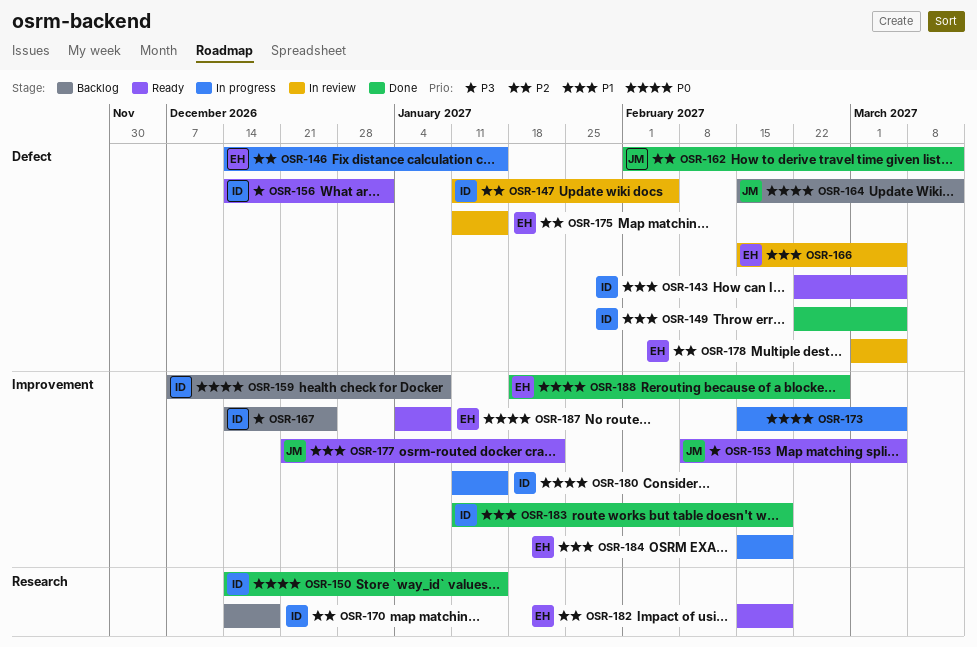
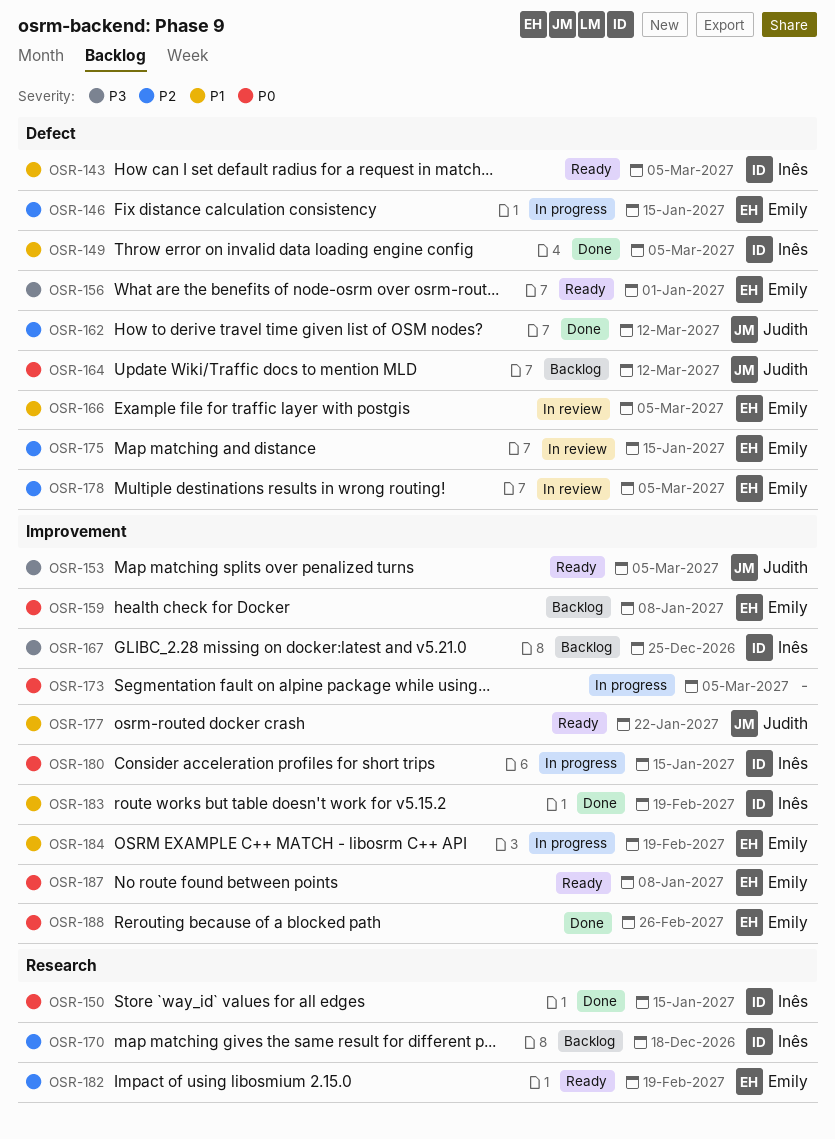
OSR-147: present -> none
OSR-156, owner: Inês -> Emily
OSR-159, owner: Inês -> Emily

